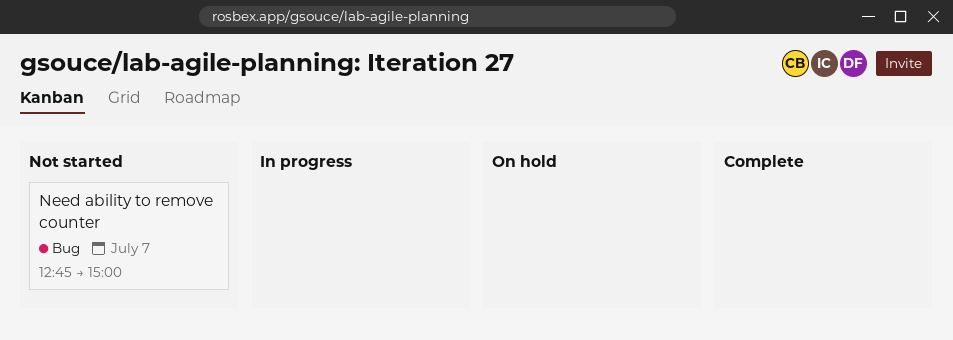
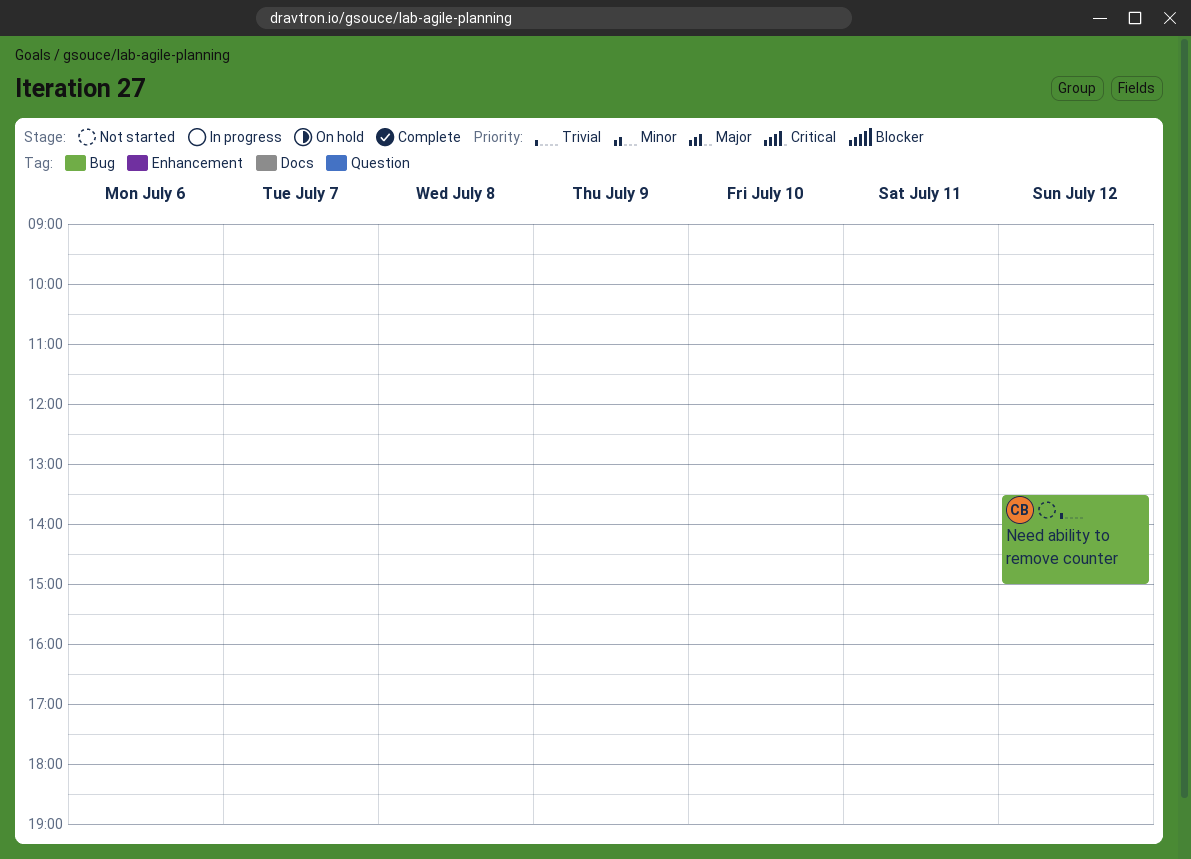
Need ability to remove counter, day: Jul 7 -> Jul 12
Need ability to remove counter, begins: 12:45 -> 13:30

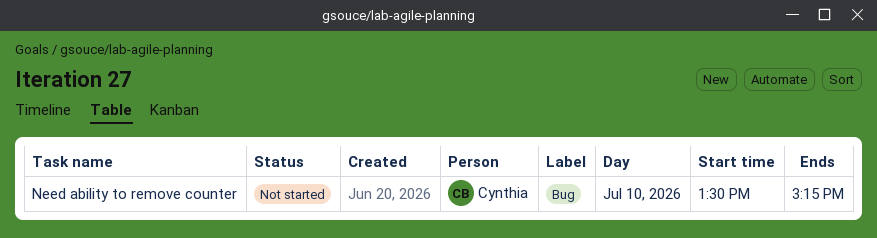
Need ability to remove counter, day: Jul 12 -> Jul 10
Need ability to remove counter, ends: 15:00 -> 15:15

